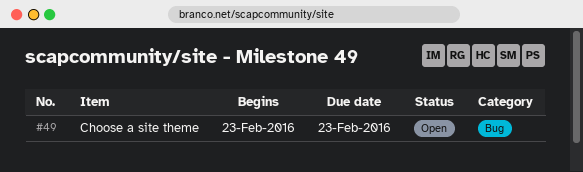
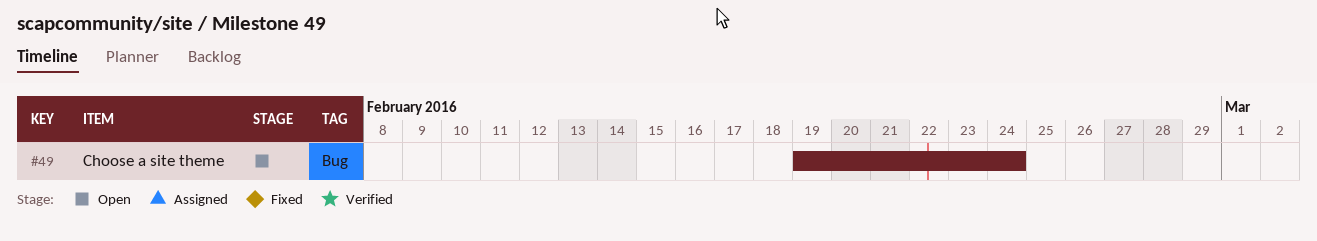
#49, start: Feb 23 -> Feb 19
#49, due: Feb 23 -> Feb 24

